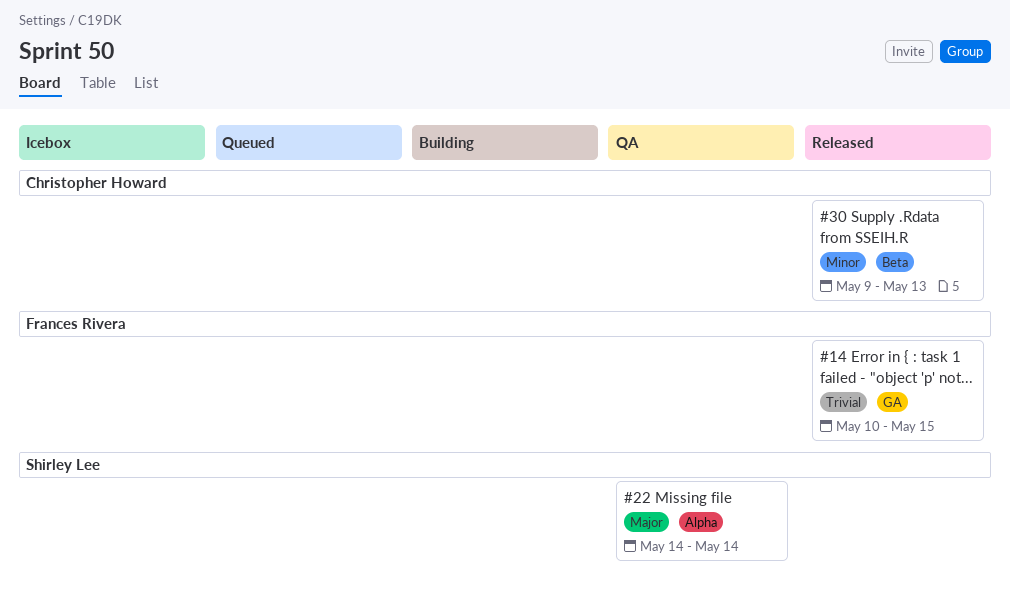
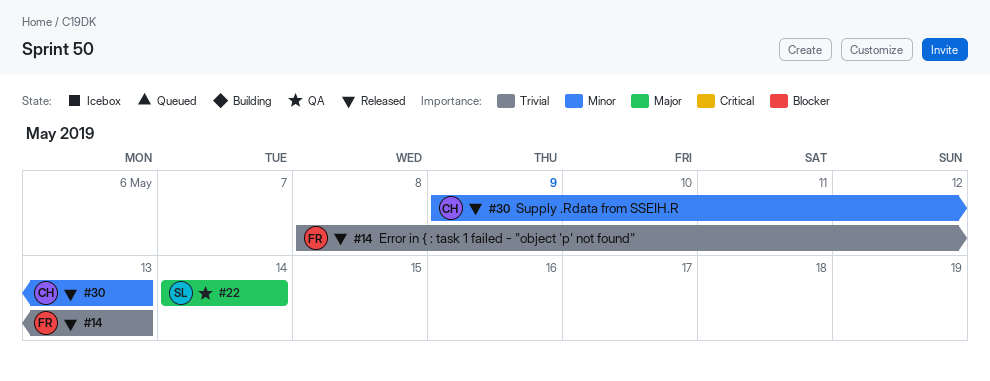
#14, start: May 10 -> May 8
#14, due: May 15 -> May 13

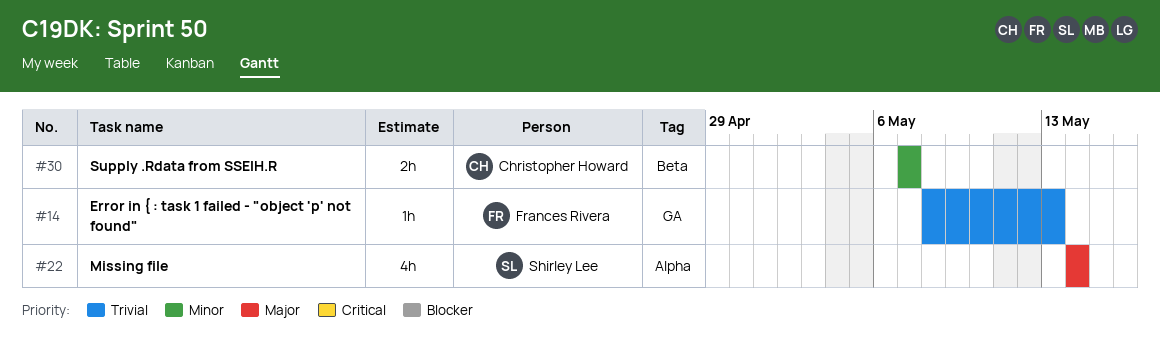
#30, start: May 9 -> May 7
#30, due: May 13 -> May 7

